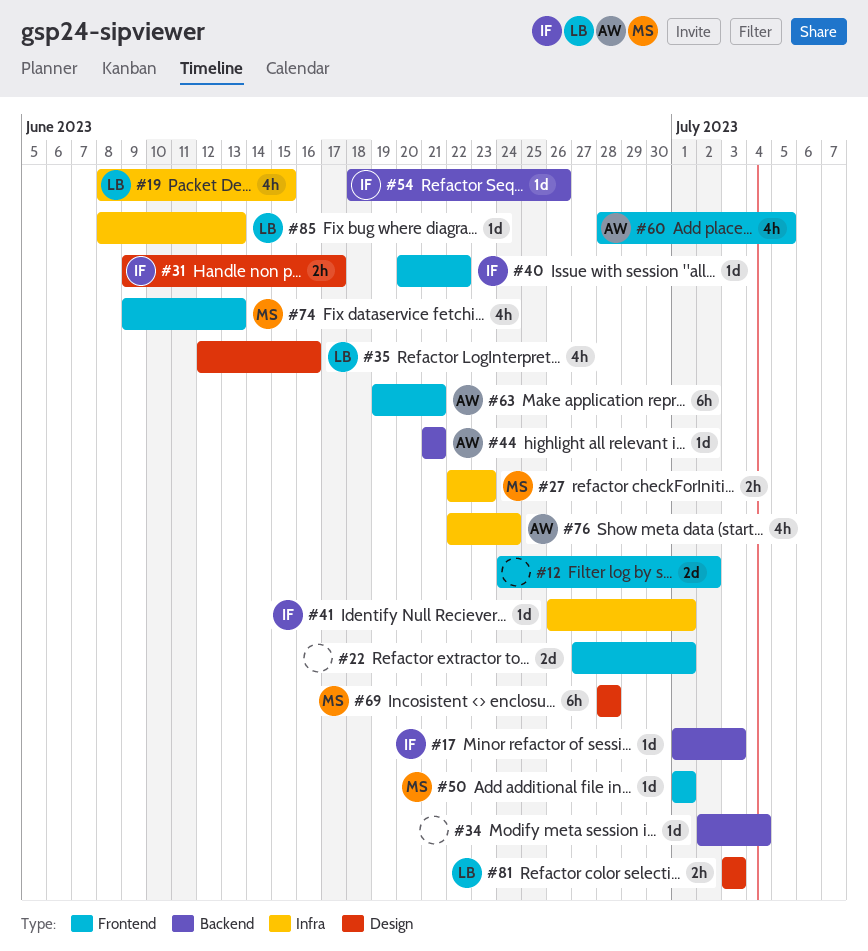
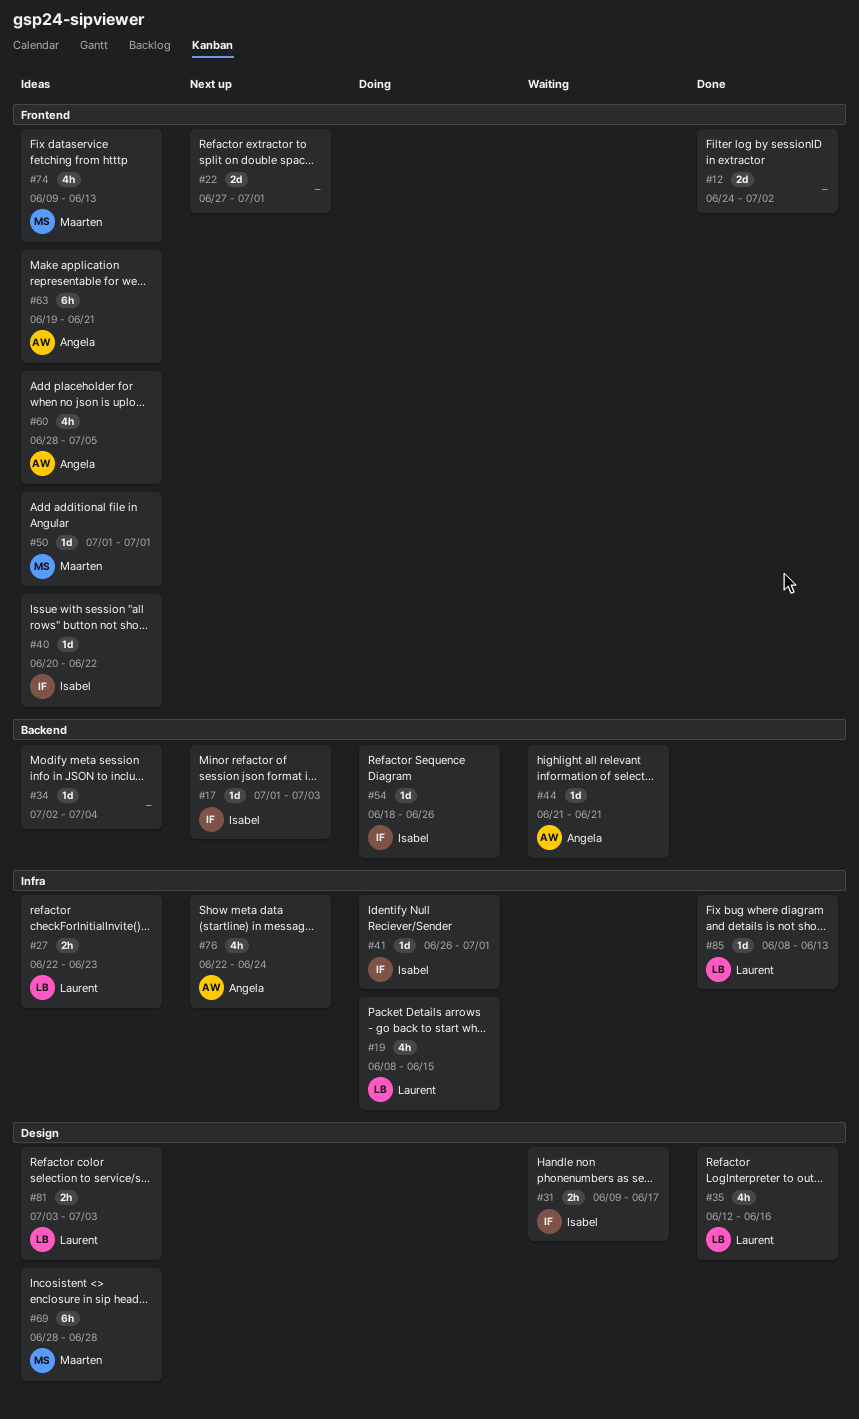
#27, owner: Maarten -> Laurent

